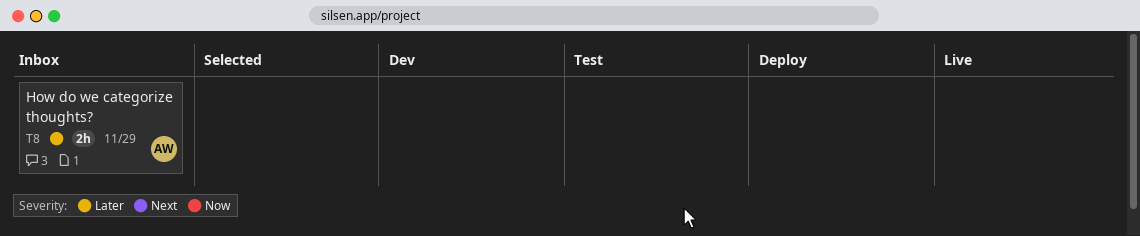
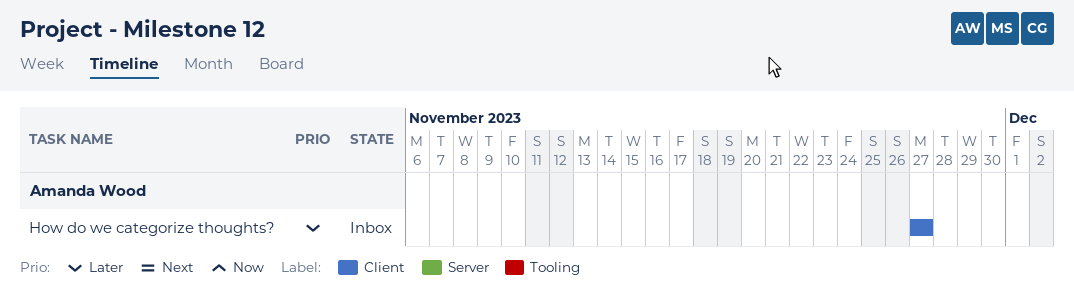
How do we categorize thoughts?, due: Nov 29 -> Nov 27

